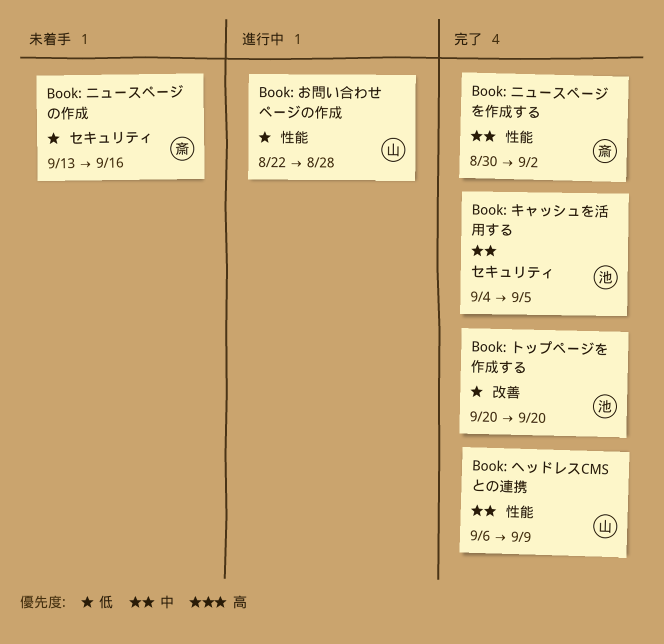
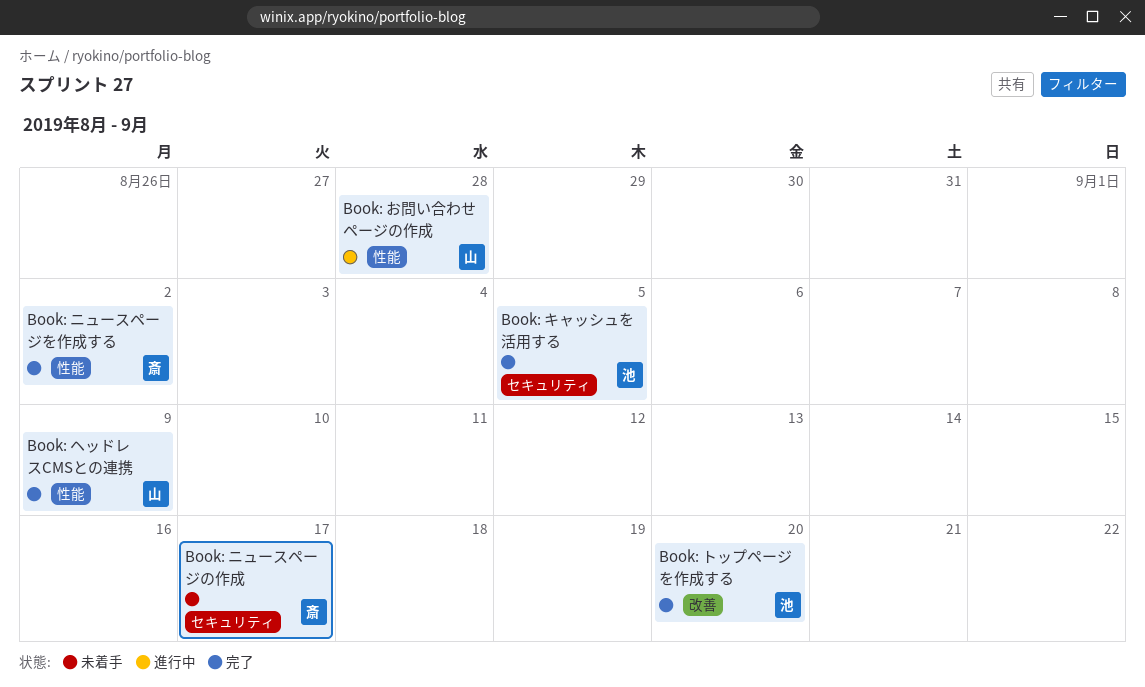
Book: ニュースページの作成, due: Sep 16 -> Sep 17

